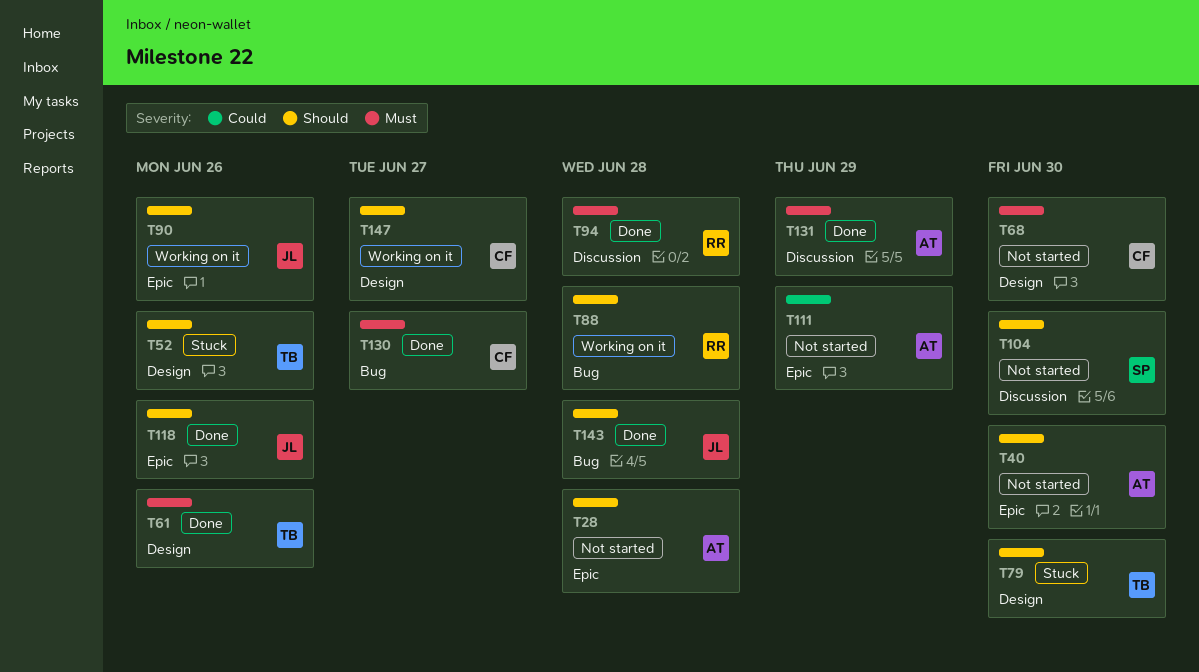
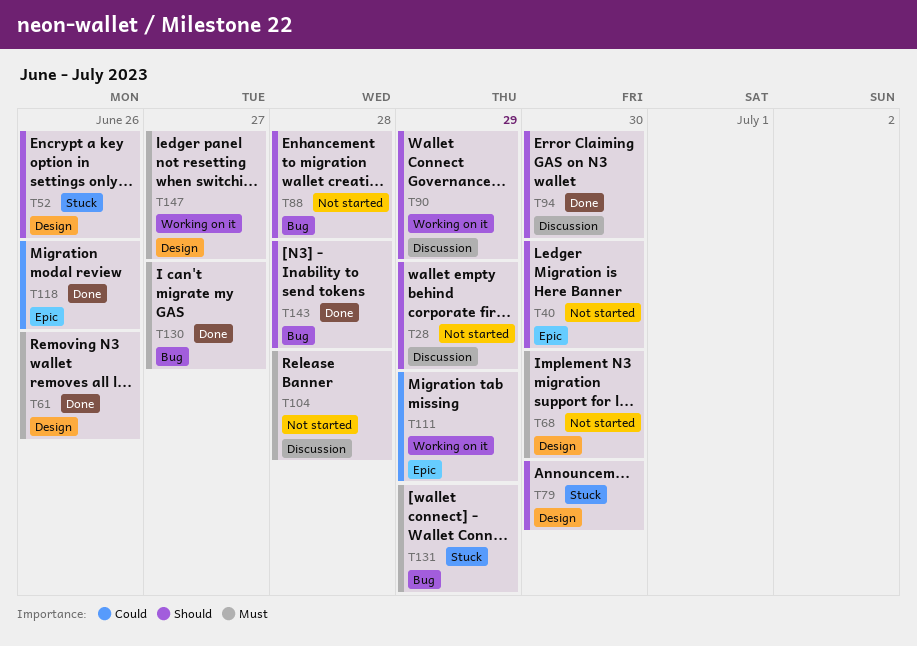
T28, label: Epic -> Discussion
T28, due: Jun 28 -> Jun 29
T88, status: Working on it -> Not started
T90, label: Epic -> Discussion
T90, due: Jun 26 -> Jun 29
T94, priority: Must -> Should
T94, due: Jun 28 -> Jun 30
T104, priority: Should -> Must
T104, due: Jun 30 -> Jun 28
T111, status: Not started -> Working on it
T118, priority: Should -> Could
T131, status: Done -> Stuck
T131, label: Discussion -> Bug
T147, priority: Should -> Must

